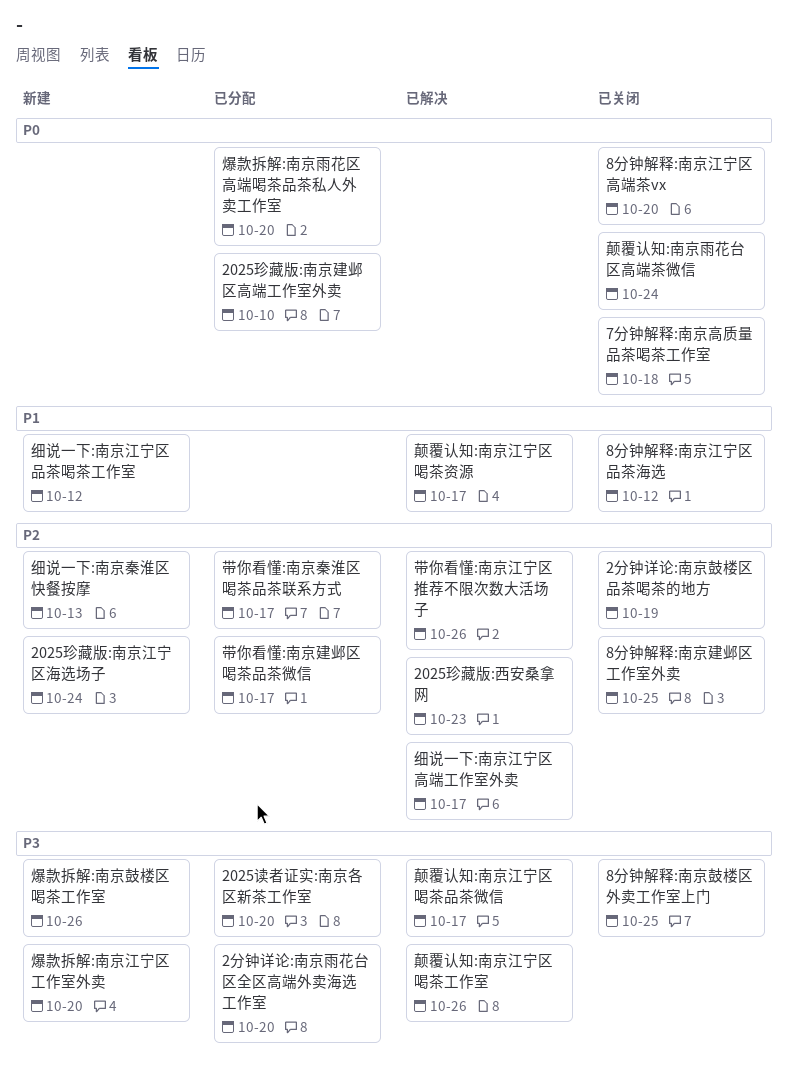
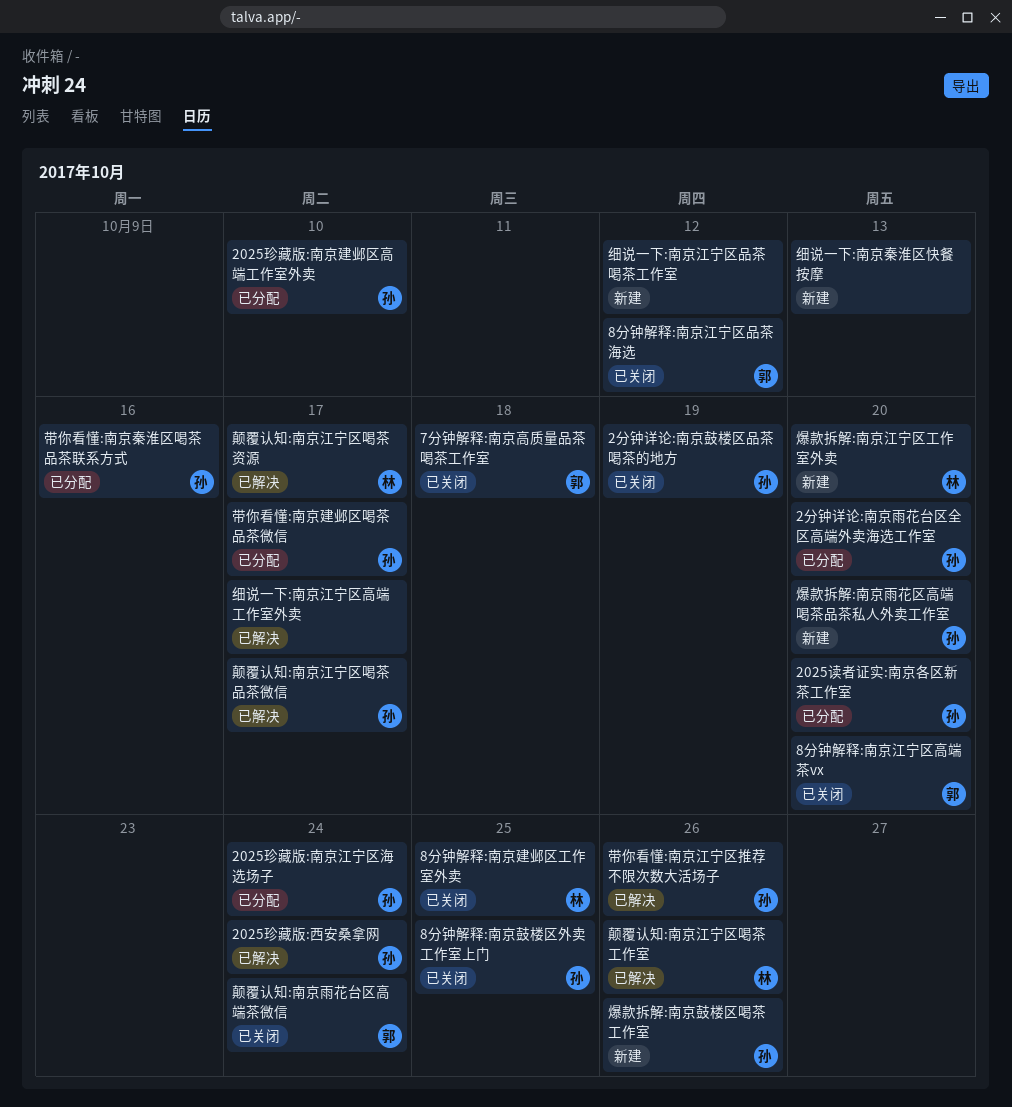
2025珍藏版:南京江宁区海选场子, status: 新建 -> 已分配
2025珍藏版:西安桑拿网, due: Oct 23 -> Oct 24
带你看懂:南京秦淮区喝茶品茶联系方式, due: Oct 17 -> Oct 16
爆款拆解:南京雨花区高端喝茶品茶私人外卖工作室, status: 已分配 -> 新建

